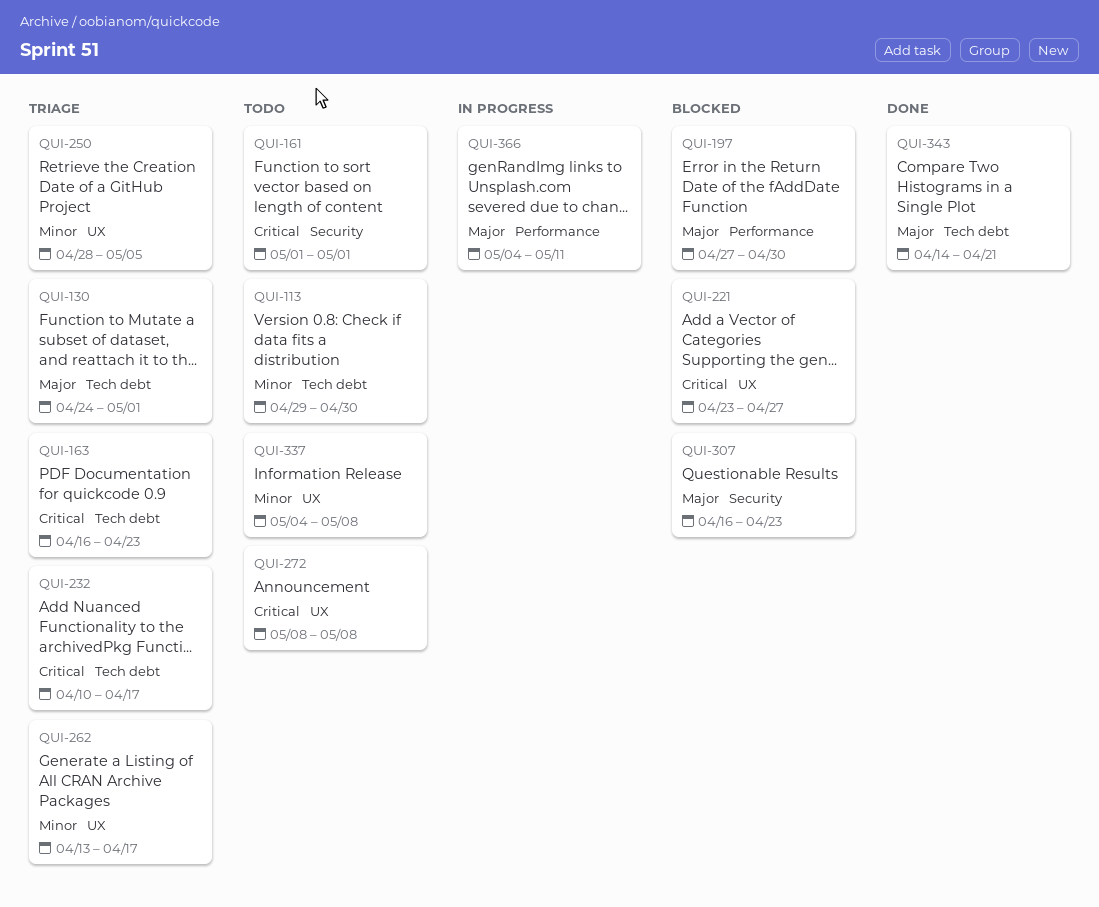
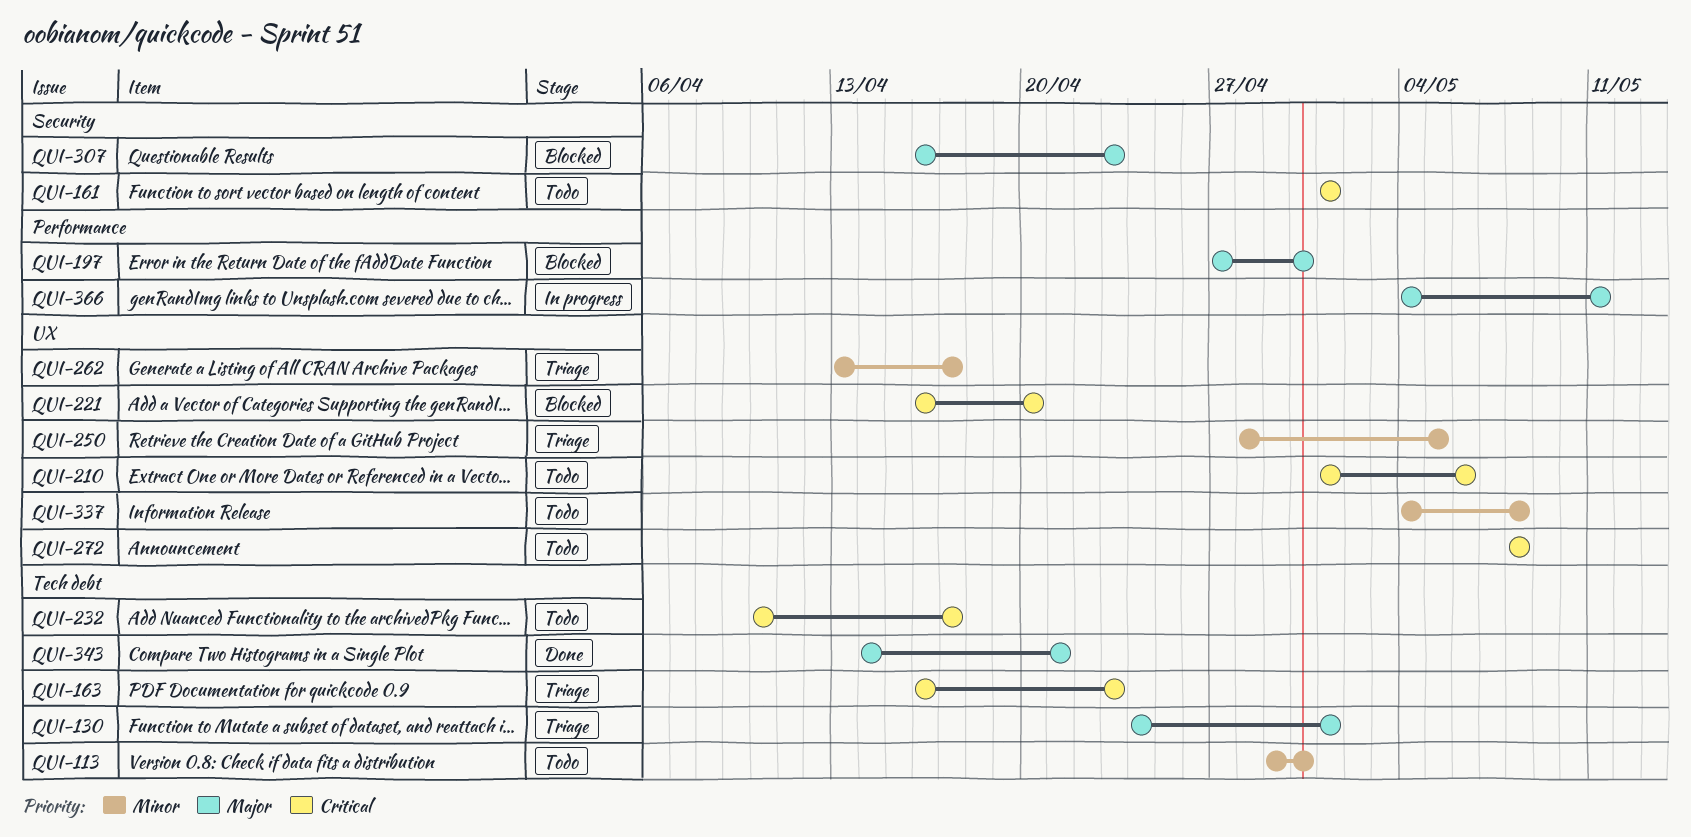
QUI-210: none -> present
QUI-221, start: Apr 23 -> Apr 16
QUI-221, due: Apr 27 -> Apr 20
QUI-232, status: Triage -> Todo

